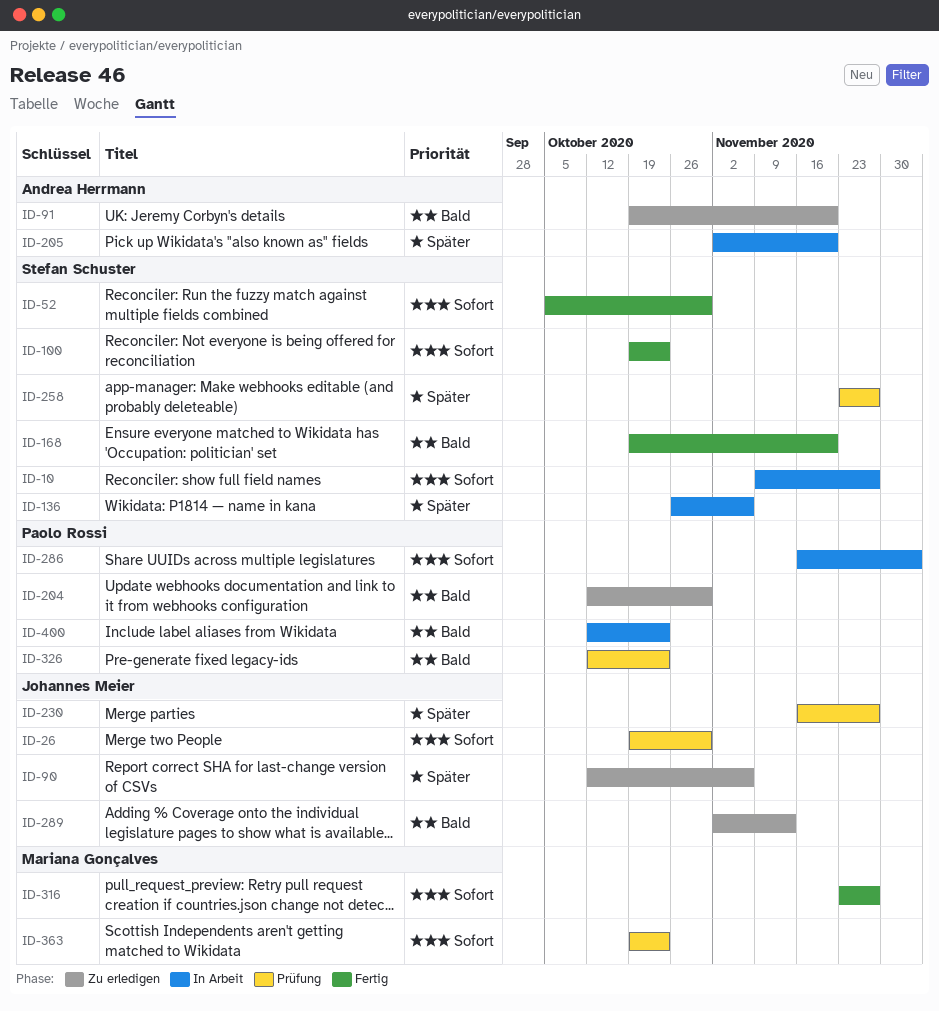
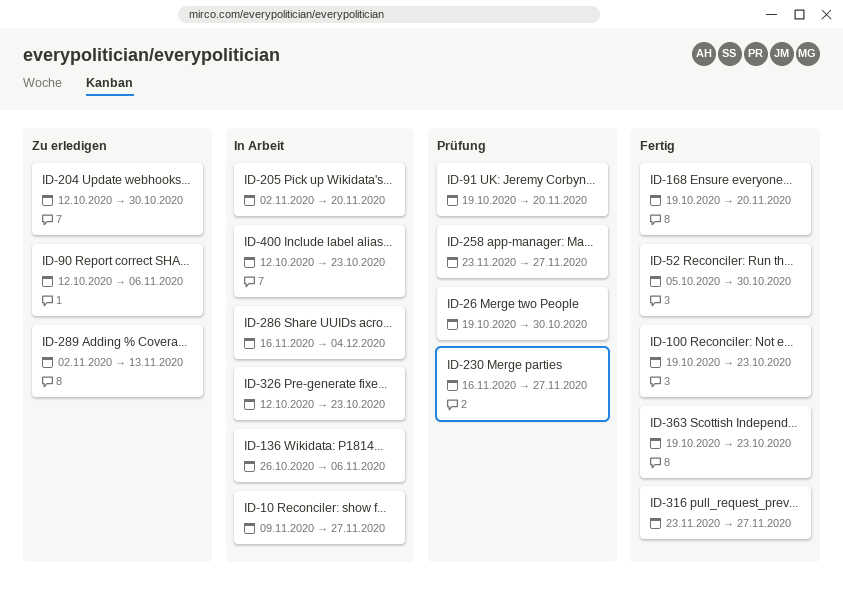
ID-91, status: Zu erledigen -> Prüfung
ID-326, status: Prüfung -> In Arbeit
ID-363, status: Prüfung -> Fertig

